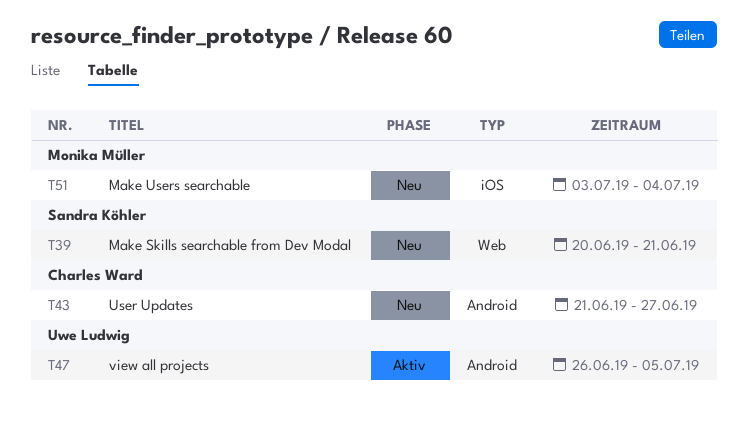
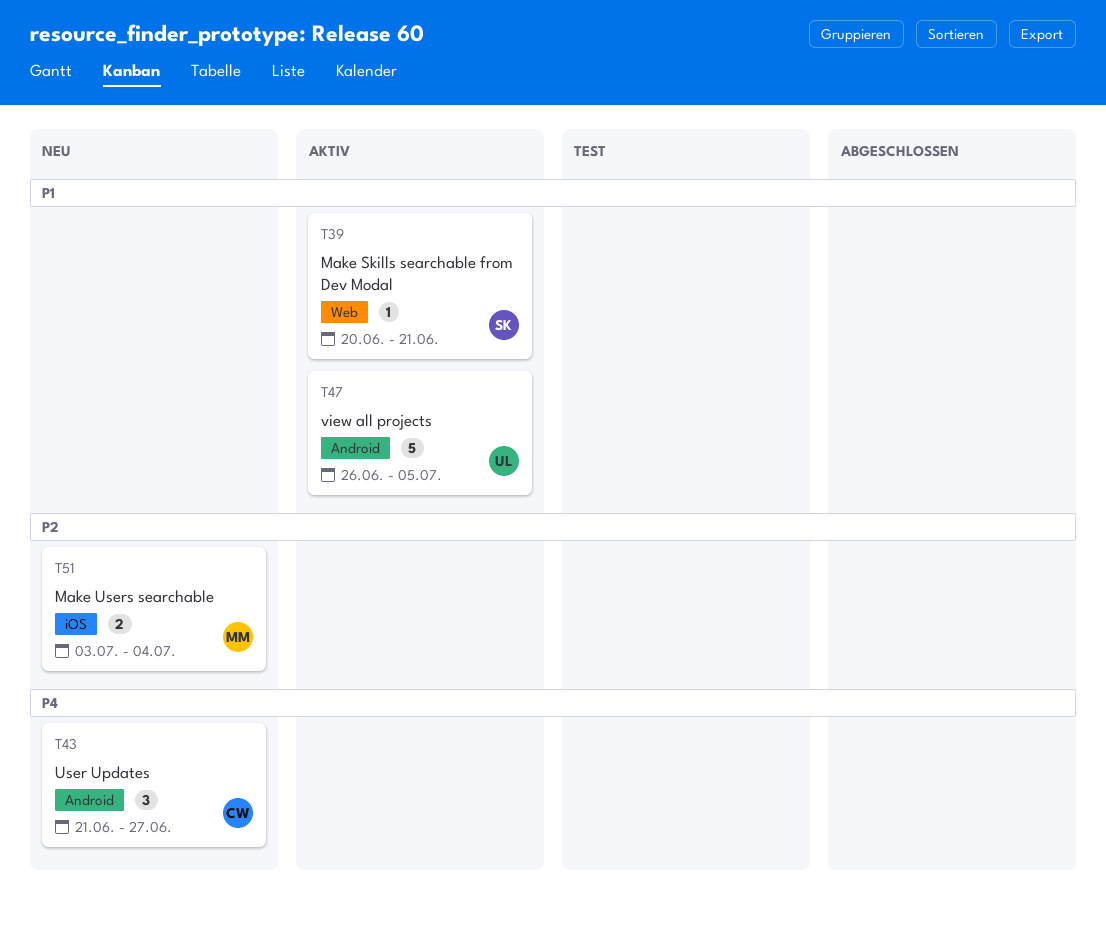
T39, status: Neu -> Aktiv

